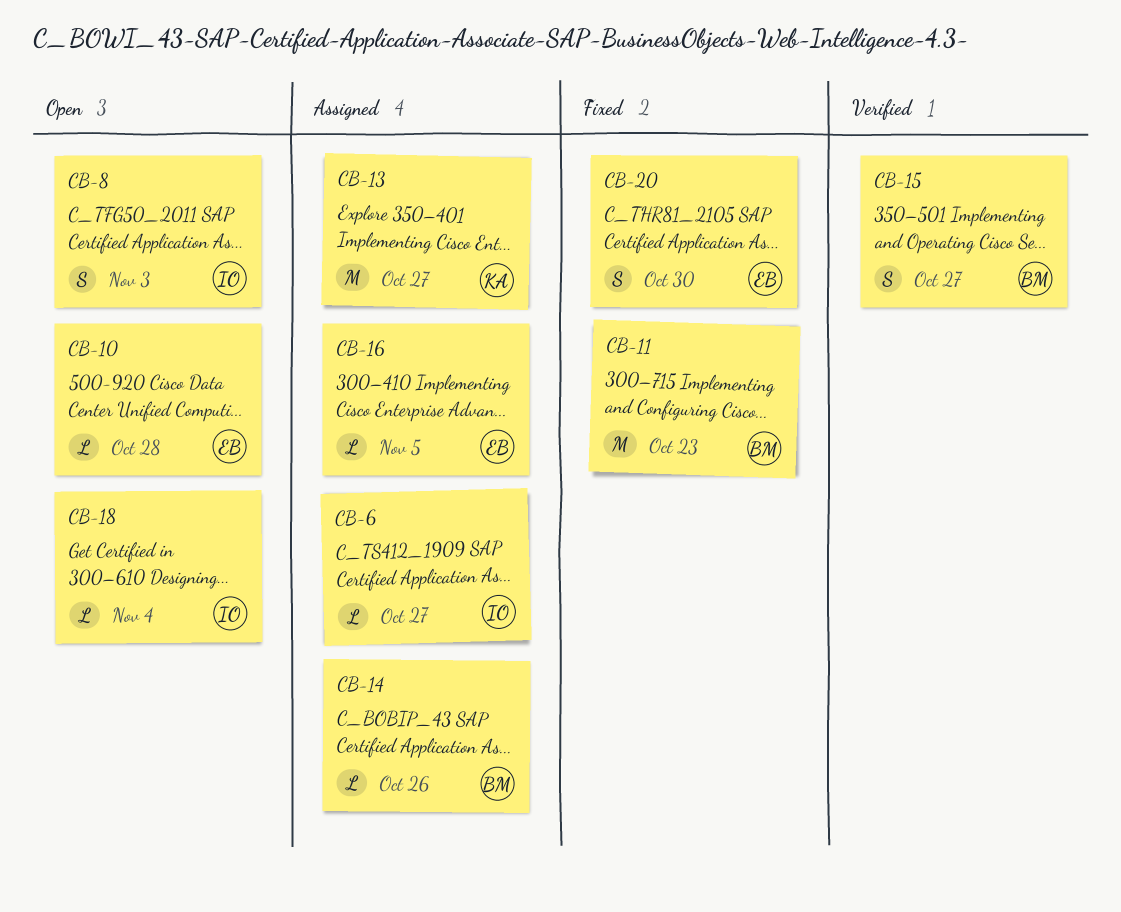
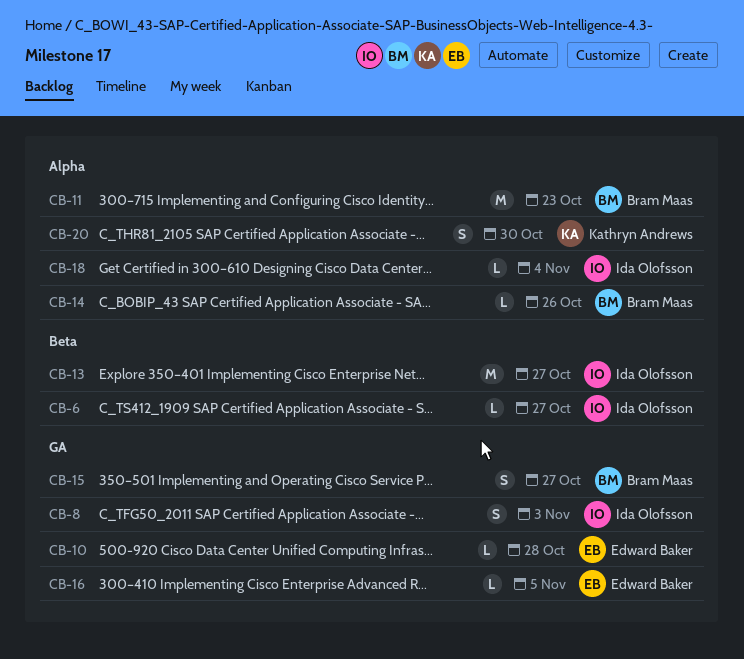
CB-13, owner: Kathryn Andrews -> Ida Olofsson
CB-20, owner: Edward Baker -> Kathryn Andrews

